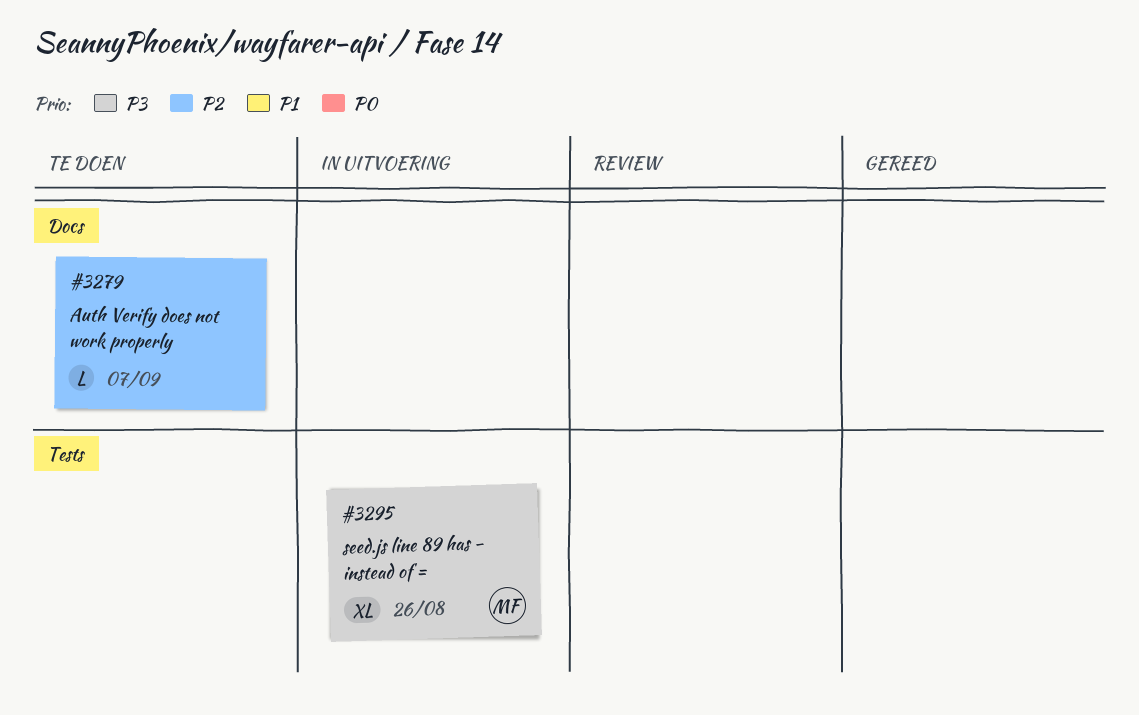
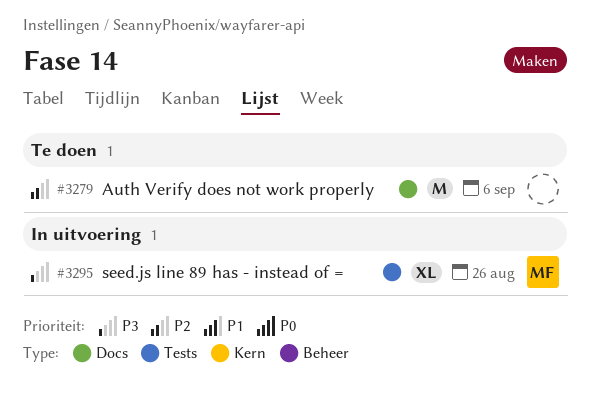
#3279, estimate: L -> M
#3279, due: Sep 7 -> Sep 6

